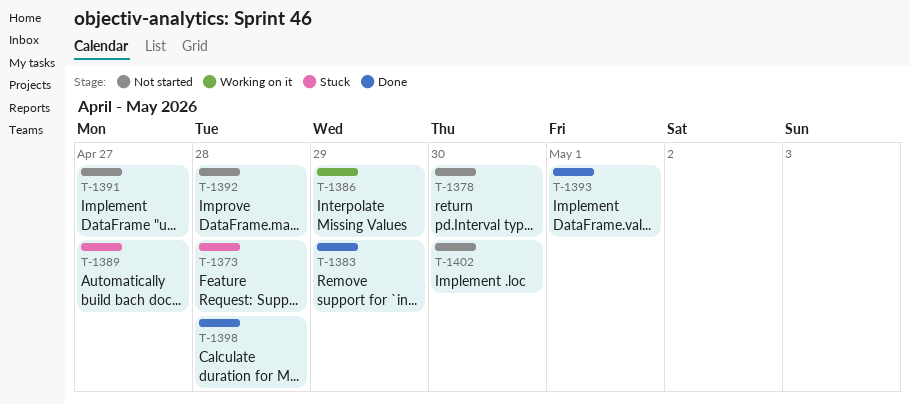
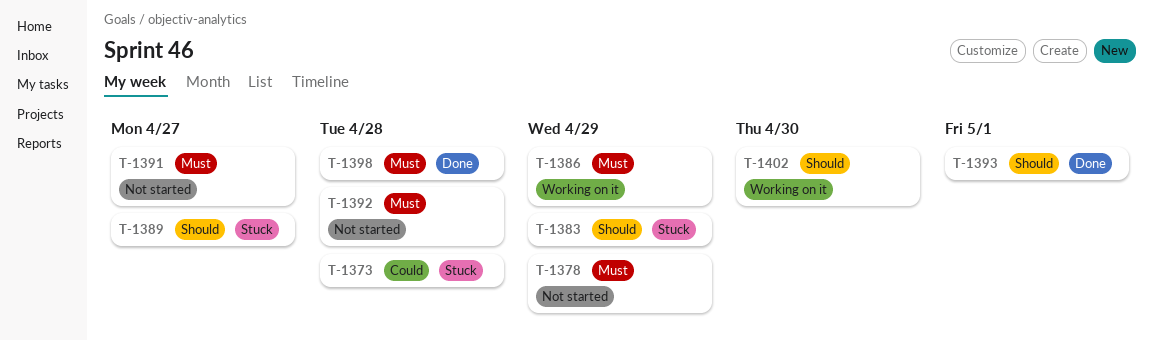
T-1378, due: Apr 30 -> Apr 29
T-1383, status: Done -> Stuck
T-1402, status: Not started -> Working on it

